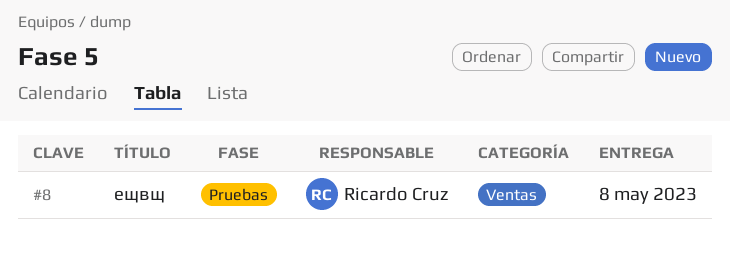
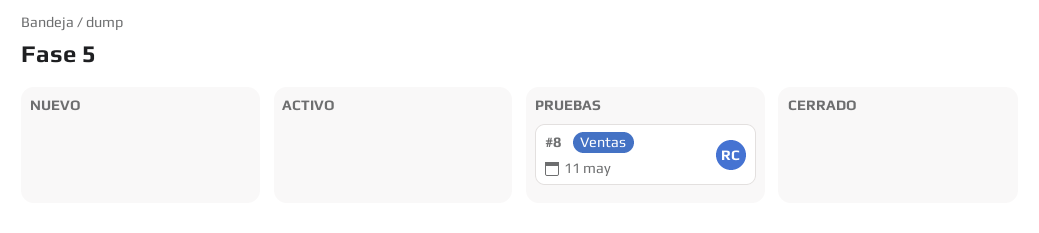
#8, due: May 8 -> May 11

